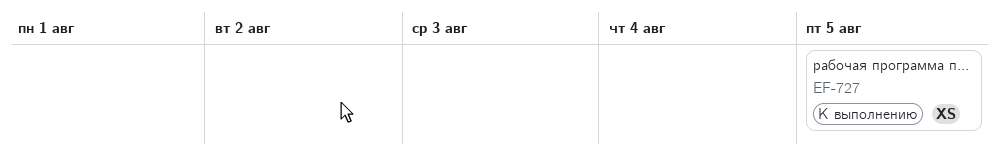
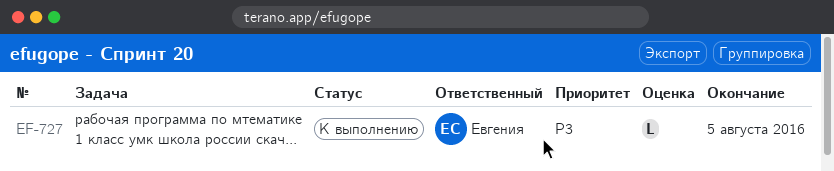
EF-727, estimate: XS -> L

